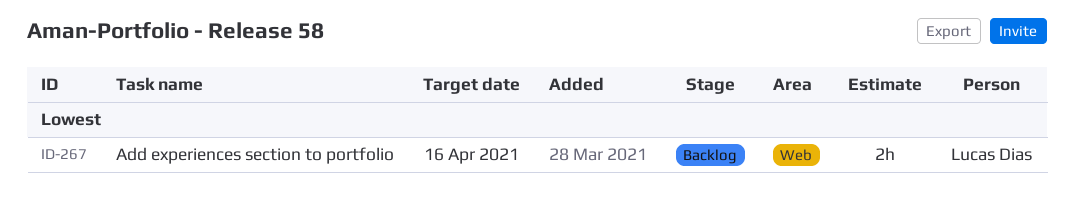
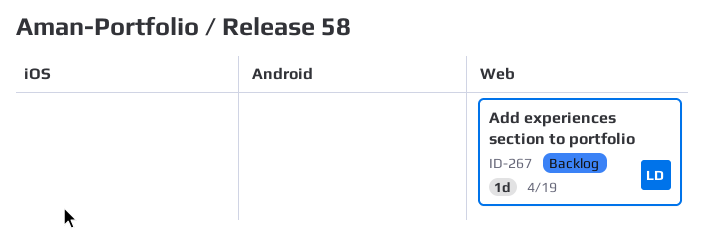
ID-267, estimate: 2h -> 1d
ID-267, due: Apr 16 -> Apr 19

